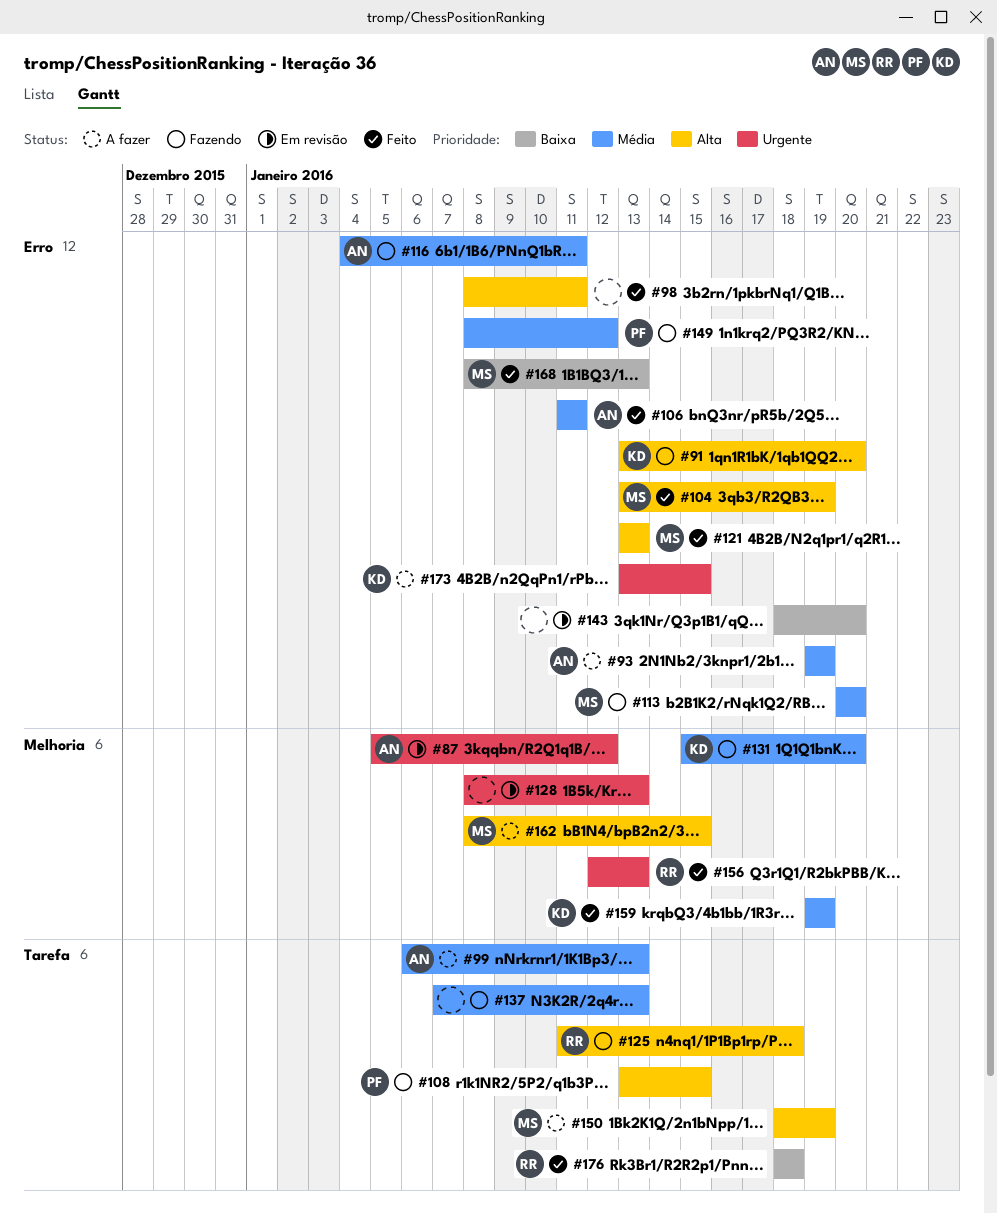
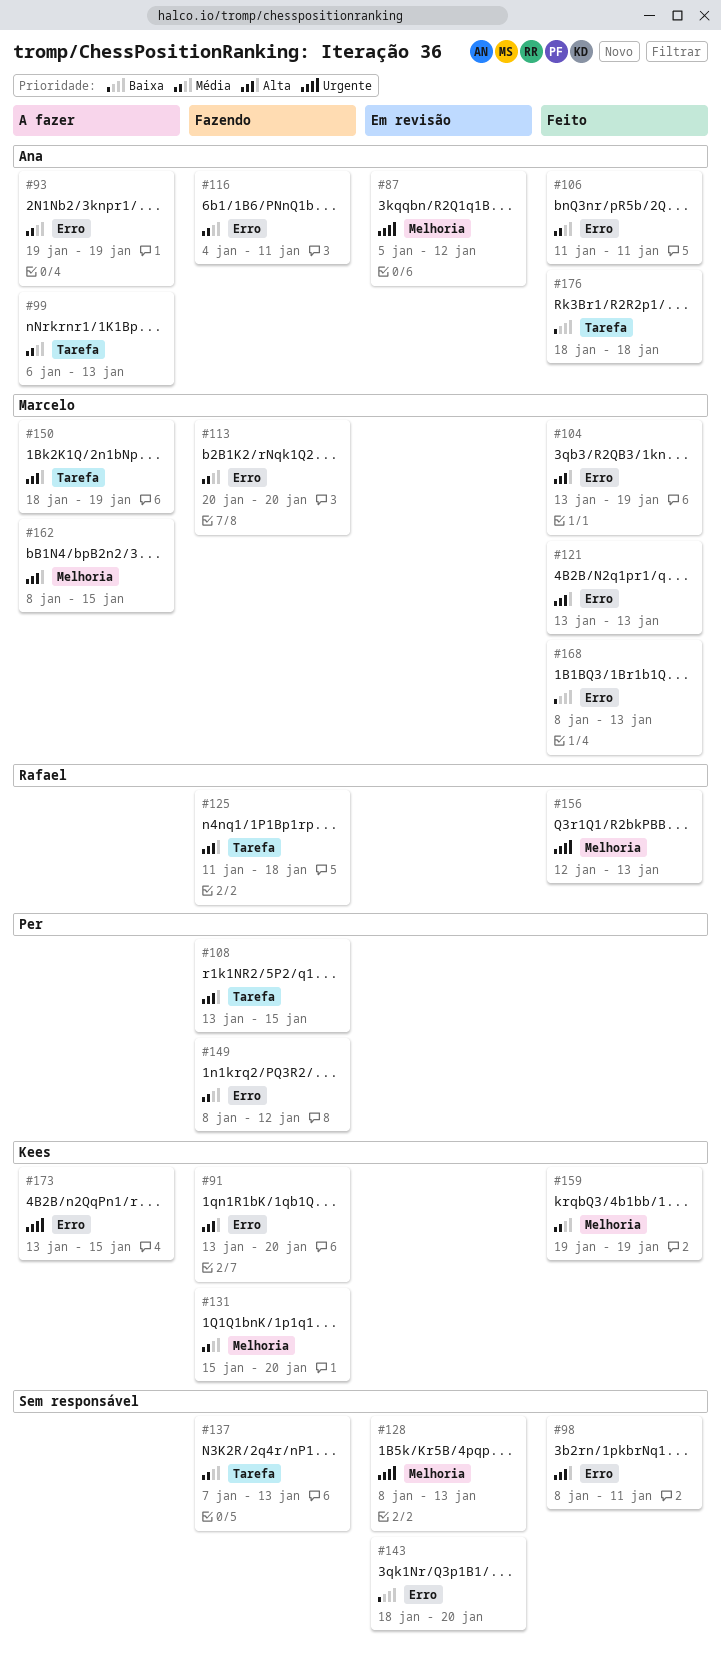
#176, owner: Rafael -> Ana

